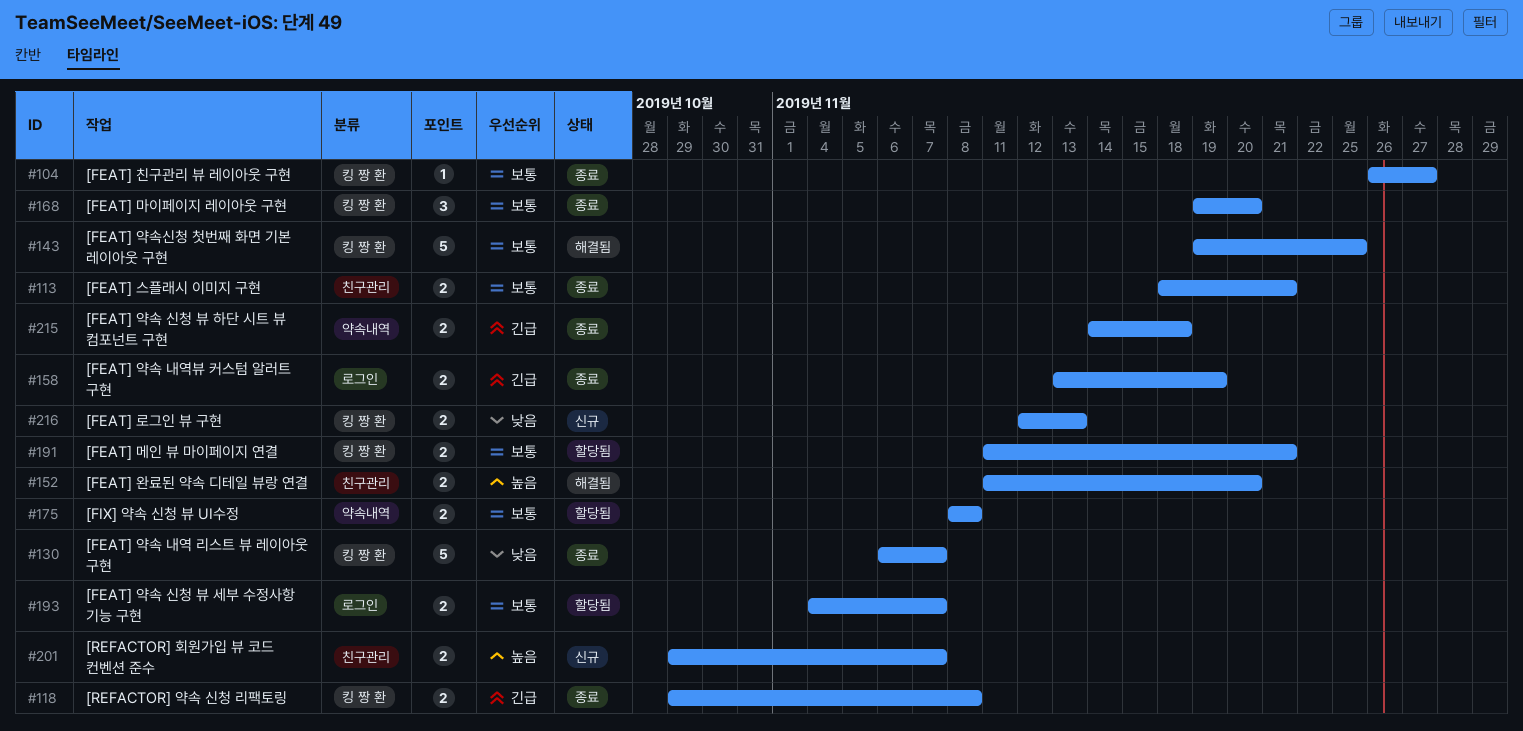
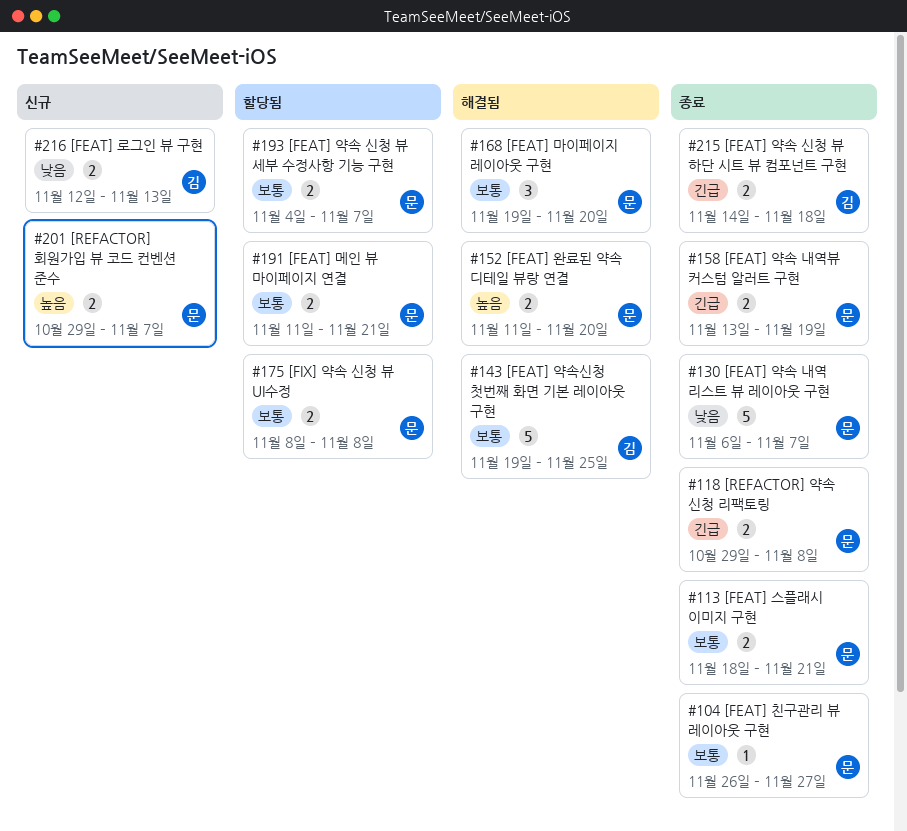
#168, status: 종료 -> 해결됨

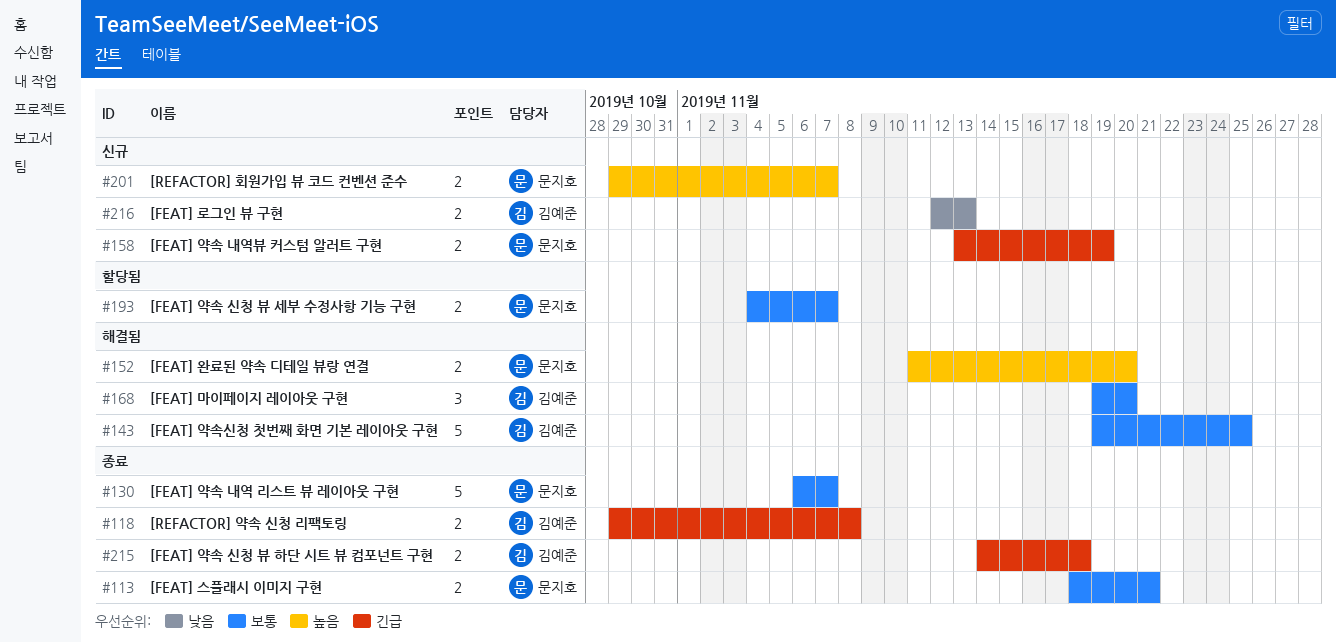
#104: present -> none
#118, owner: 문지호 -> 김예준
#130, priority: 낮음 -> 보통
#158, status: 종료 -> 신규
#168, owner: 문지호 -> 김예준
#175: present -> none
#191: present -> none

